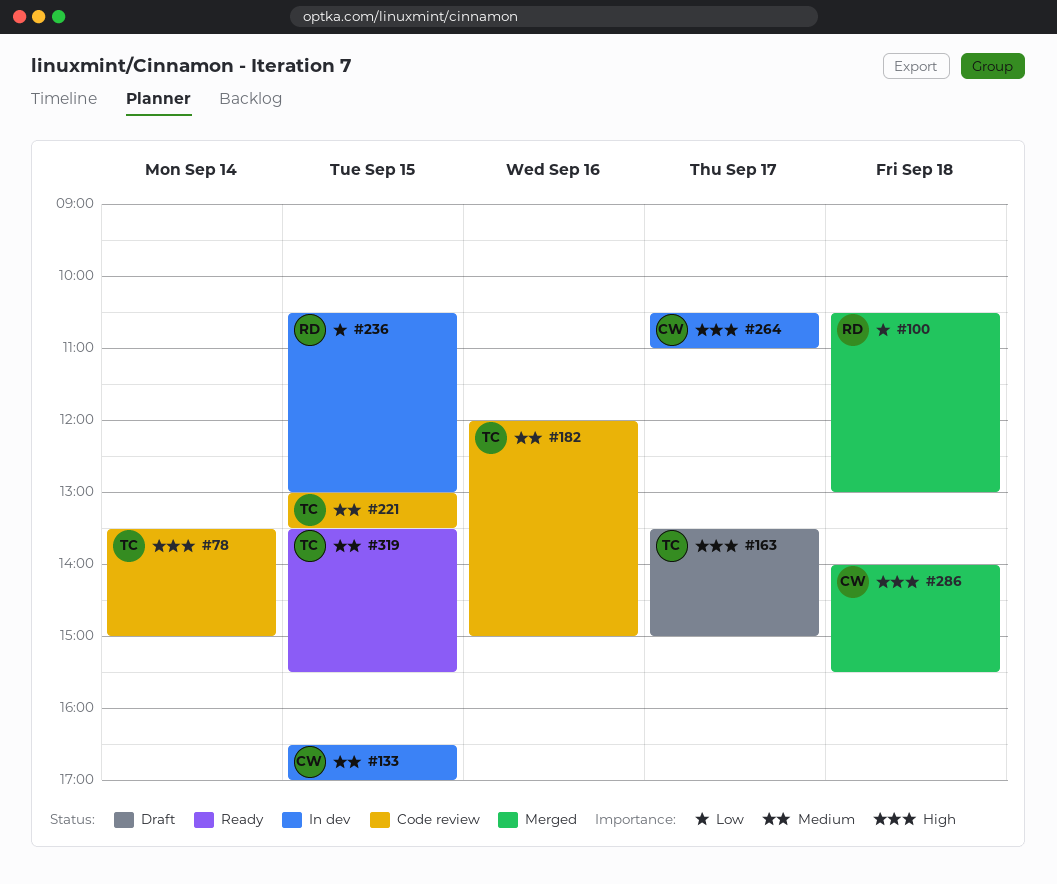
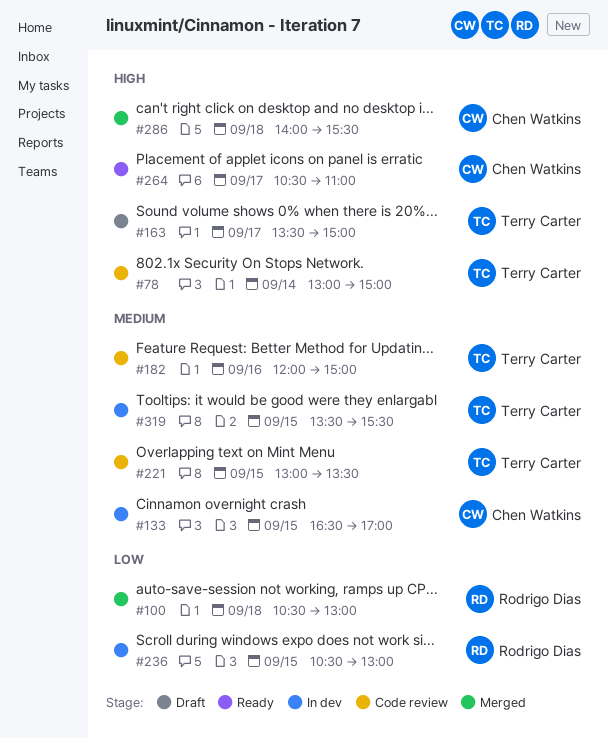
#78, begins: 13:30 -> 13:00
#264, status: In dev -> Ready
#319, status: Ready -> In dev

